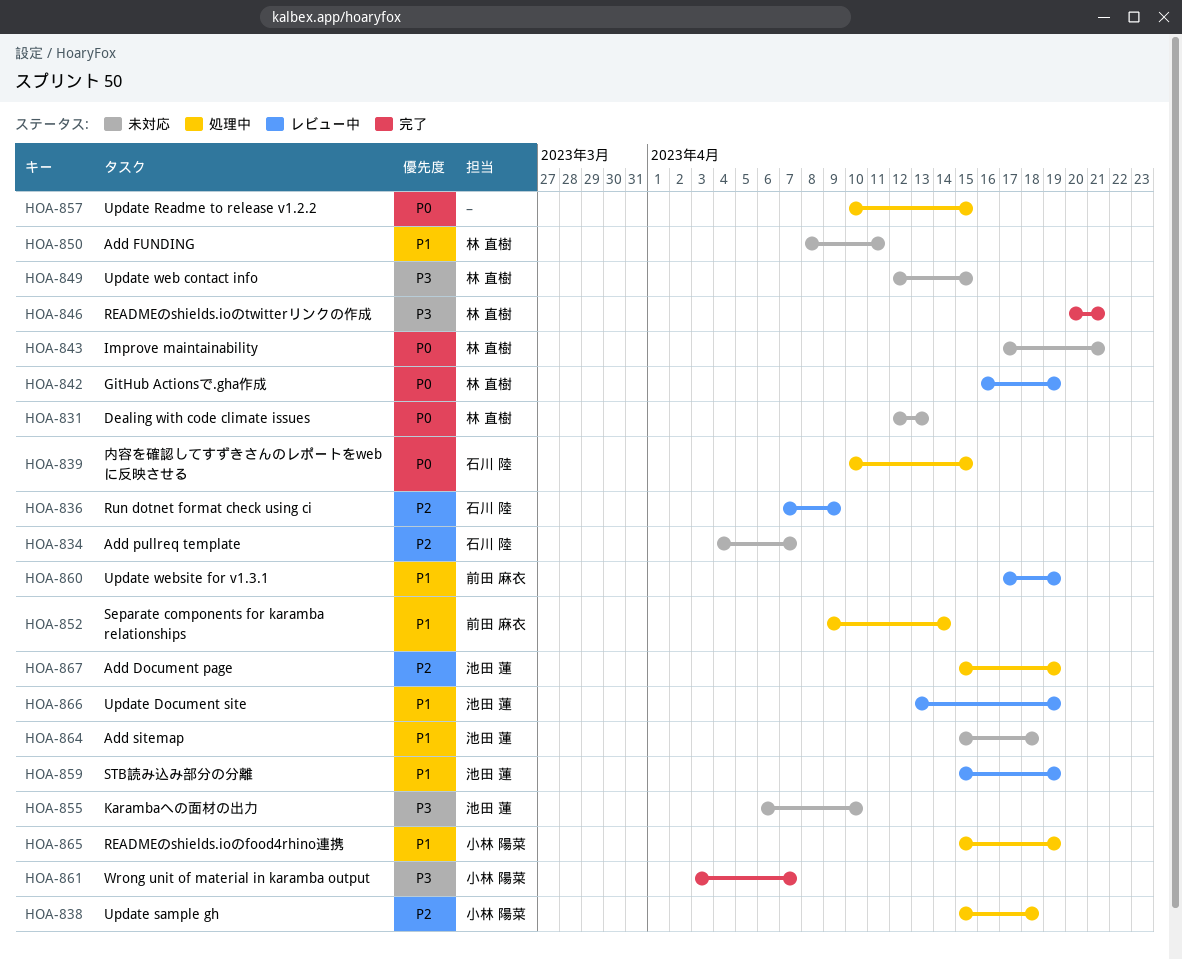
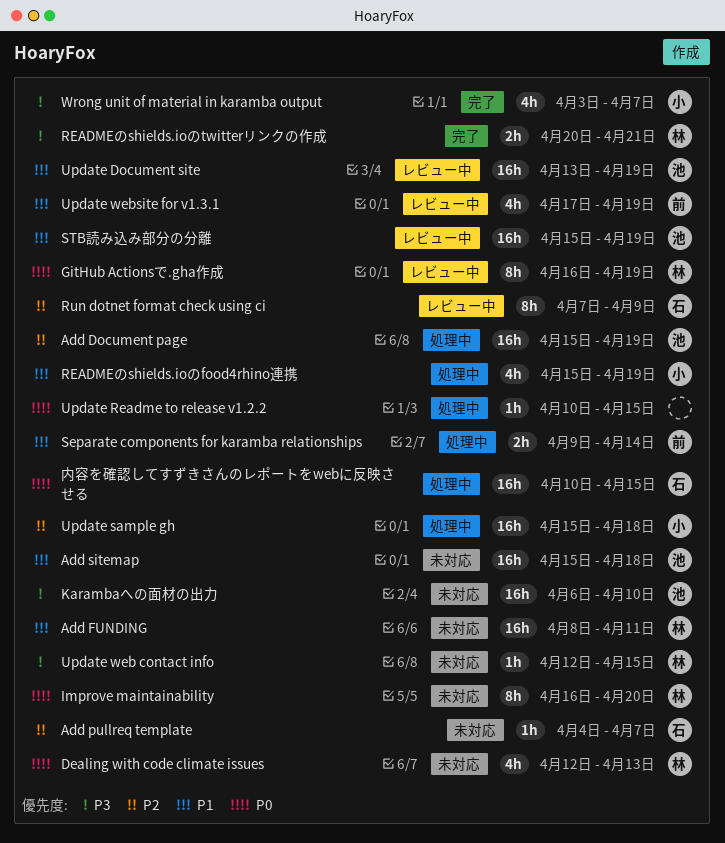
Improve maintainability, start: Apr 17 -> Apr 16
Improve maintainability, due: Apr 21 -> Apr 20

